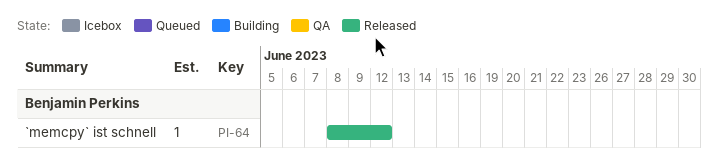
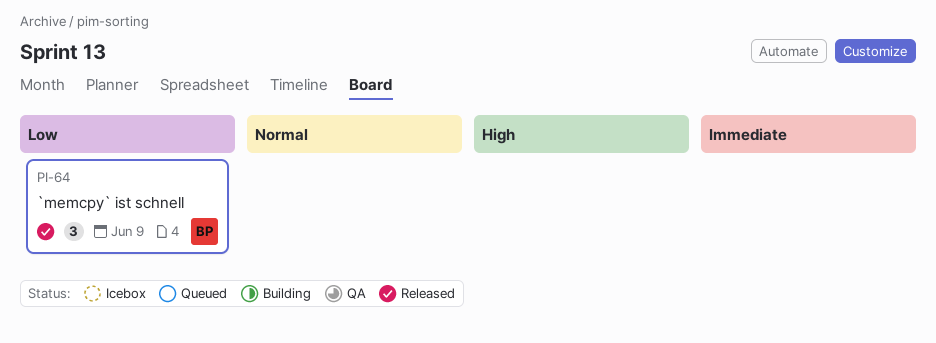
PI-64, estimate: 1 -> 3
PI-64, due: Jun 12 -> Jun 9

